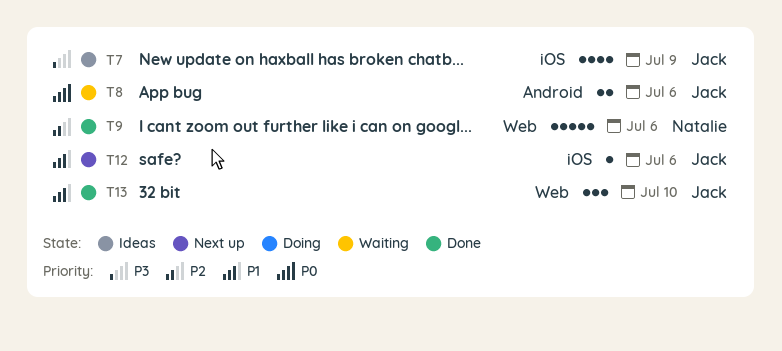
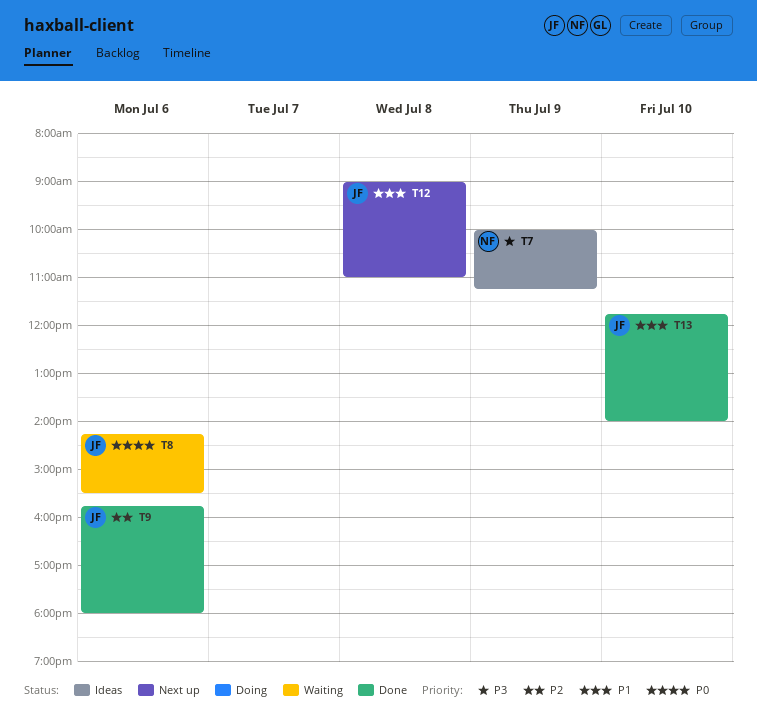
T7, owner: Jack -> Natalie
T9, owner: Natalie -> Jack
T12, day: Jul 6 -> Jul 8

